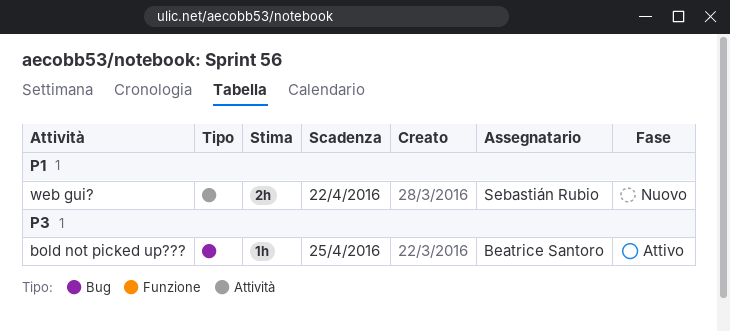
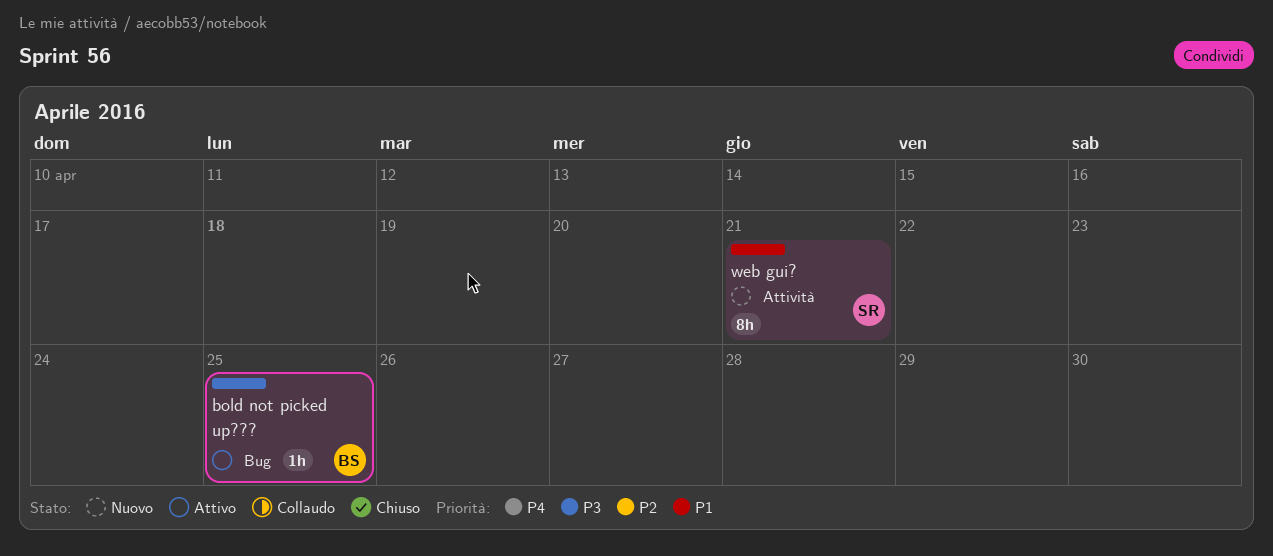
web gui?, estimate: 2h -> 8h
web gui?, due: Apr 22 -> Apr 21

